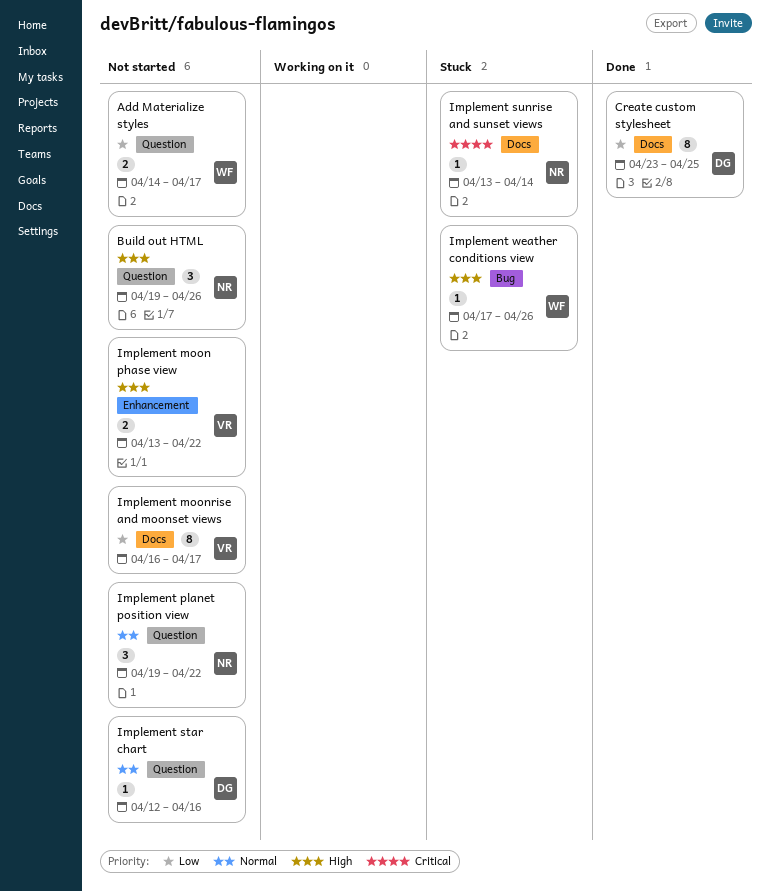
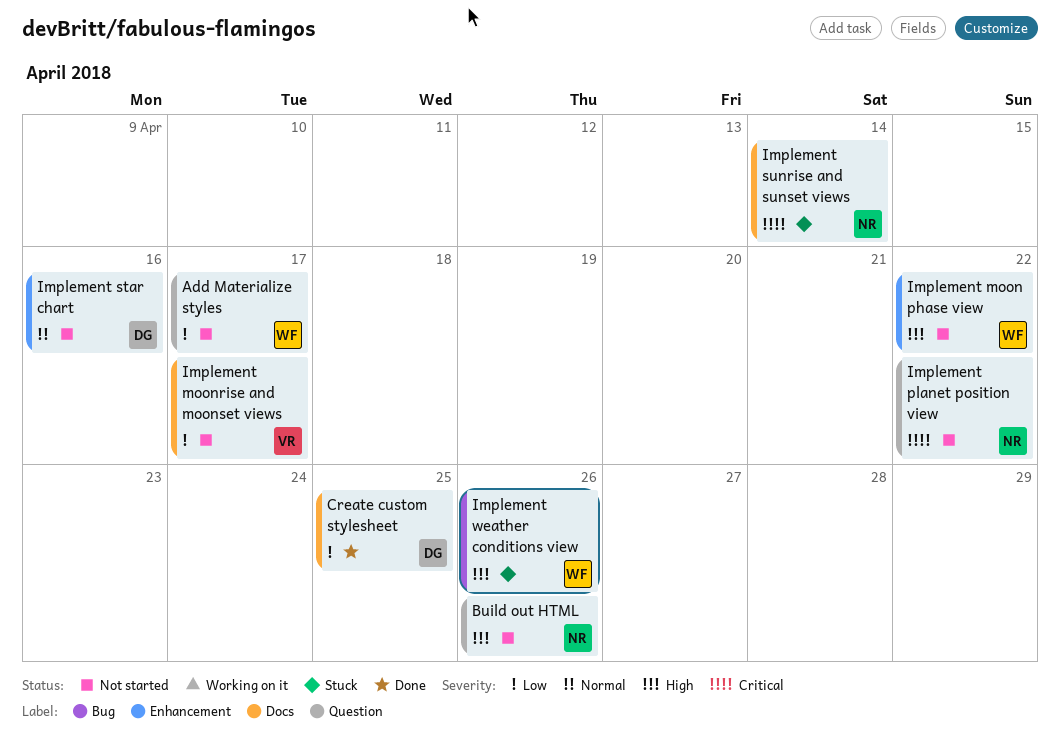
Implement moon phase view, owner: VR -> WF
Implement planet position view, priority: Normal -> Critical
Implement star chart, label: Question -> Enhancement

